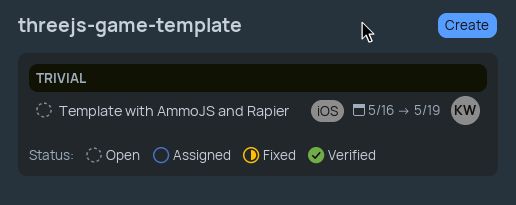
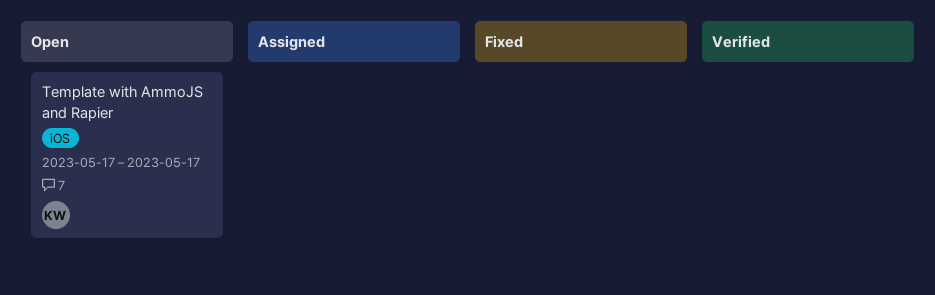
Template with AmmoJS and Rapier, start: May 16 -> May 17
Template with AmmoJS and Rapier, due: May 19 -> May 17

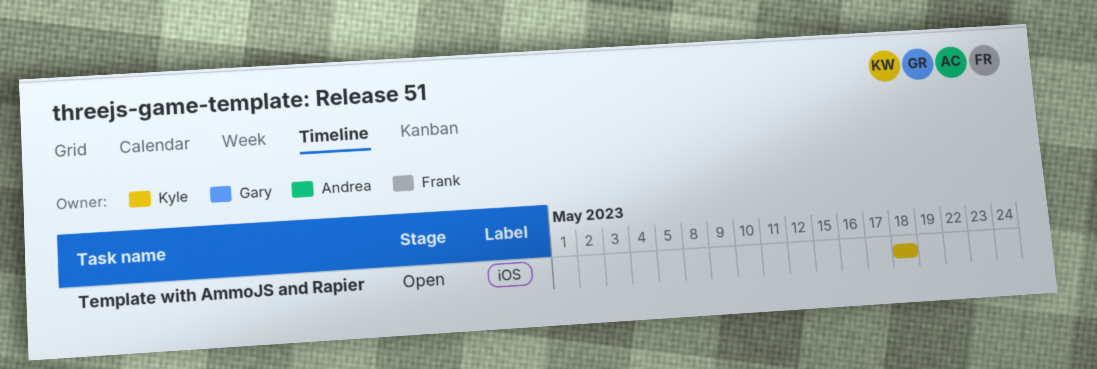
Template with AmmoJS and Rapier, start: May 17 -> May 18
Template with AmmoJS and Rapier, due: May 17 -> May 18

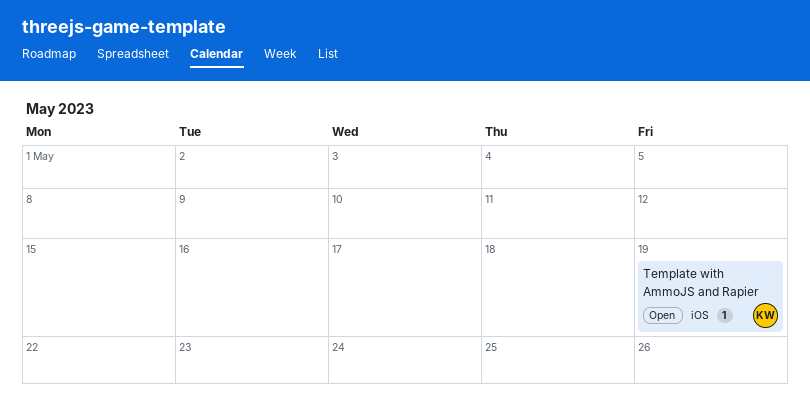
Template with AmmoJS and Rapier, due: May 18 -> May 19

